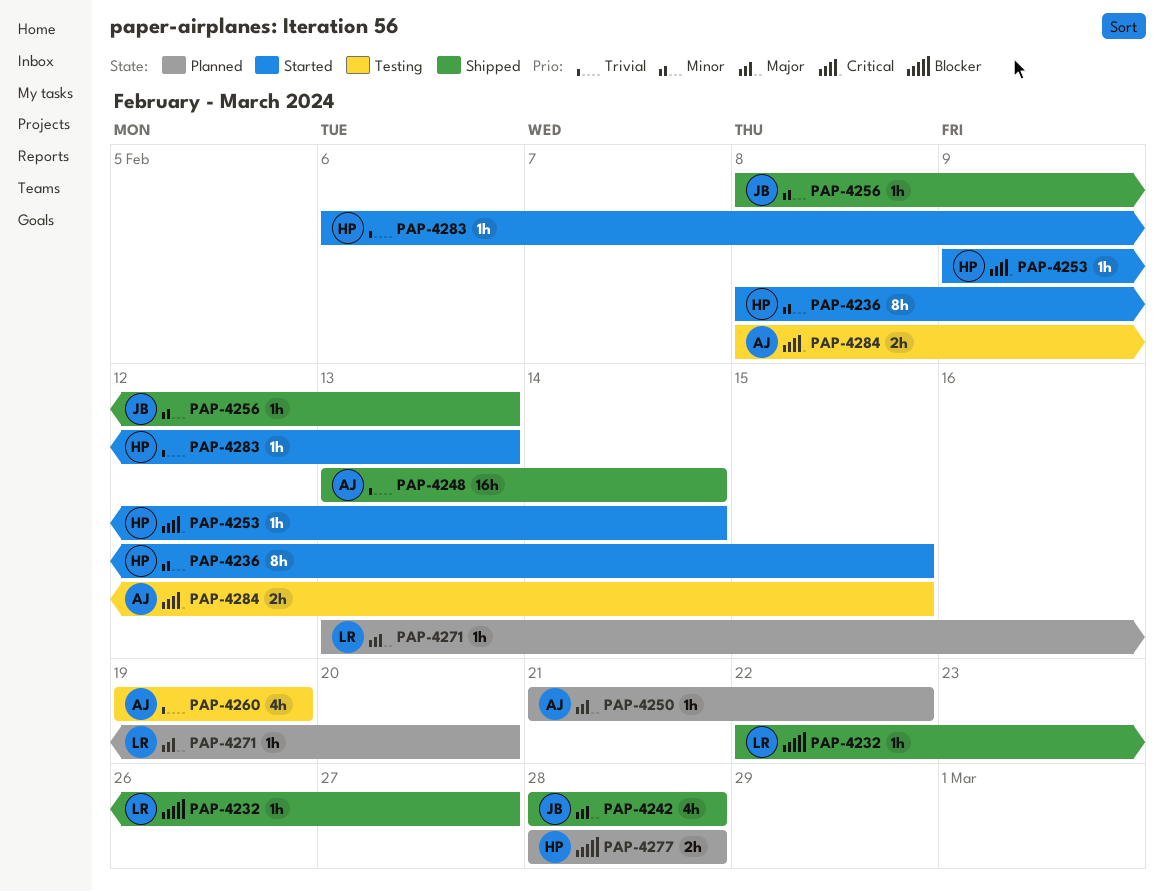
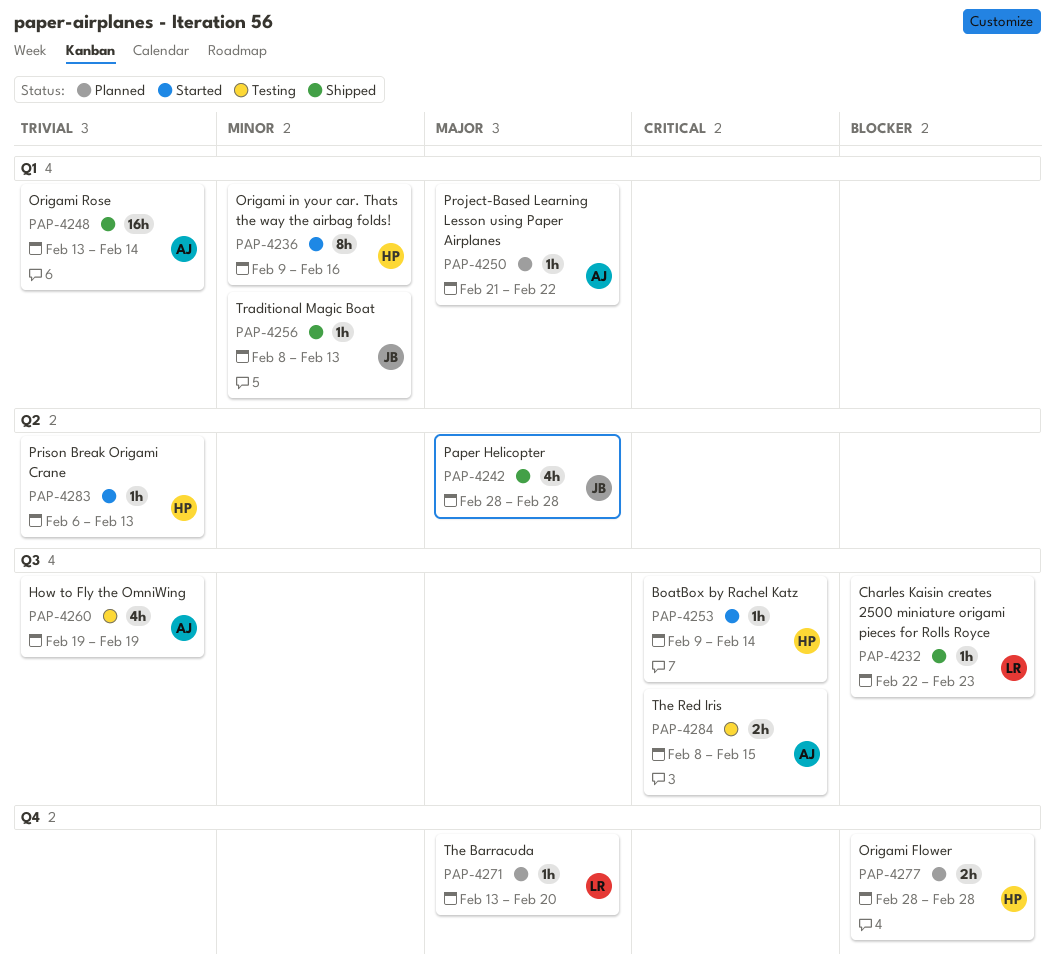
PAP-4232, due: Feb 27 -> Feb 23
PAP-4236, start: Feb 8 -> Feb 9
PAP-4236, due: Feb 15 -> Feb 16

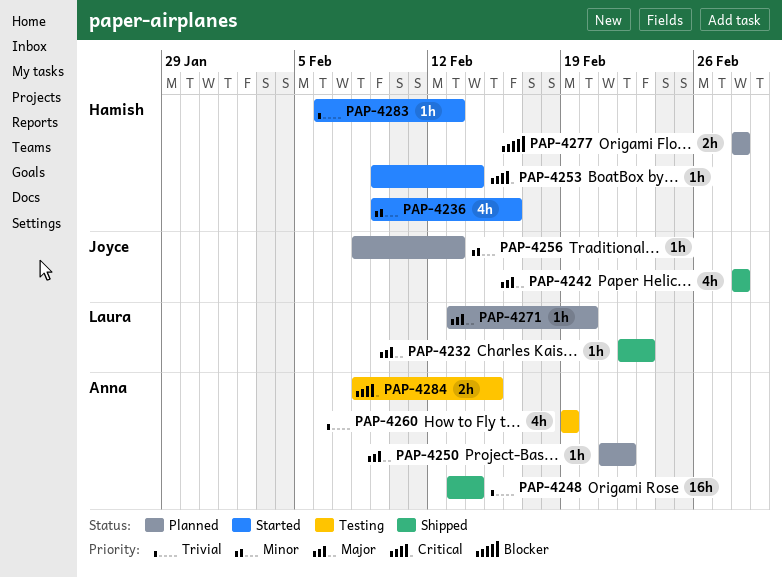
PAP-4232, priority: Blocker -> Major
PAP-4236, estimate: 8h -> 4h
PAP-4256, status: Shipped -> Planned

